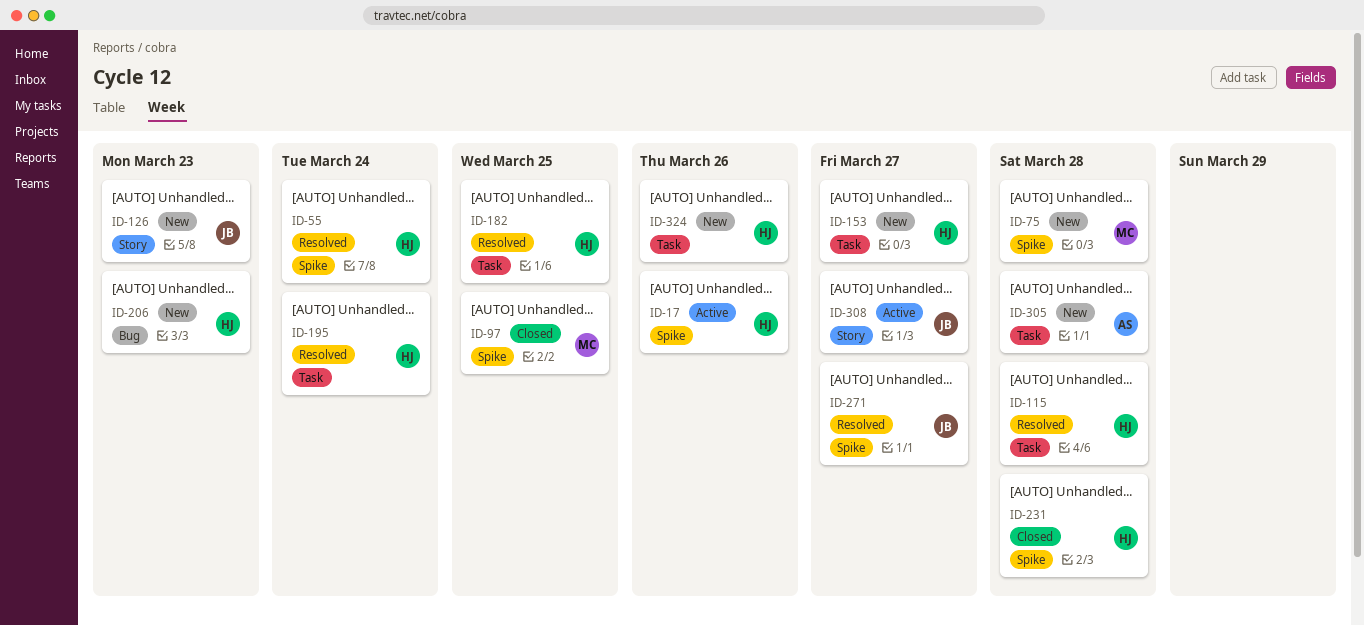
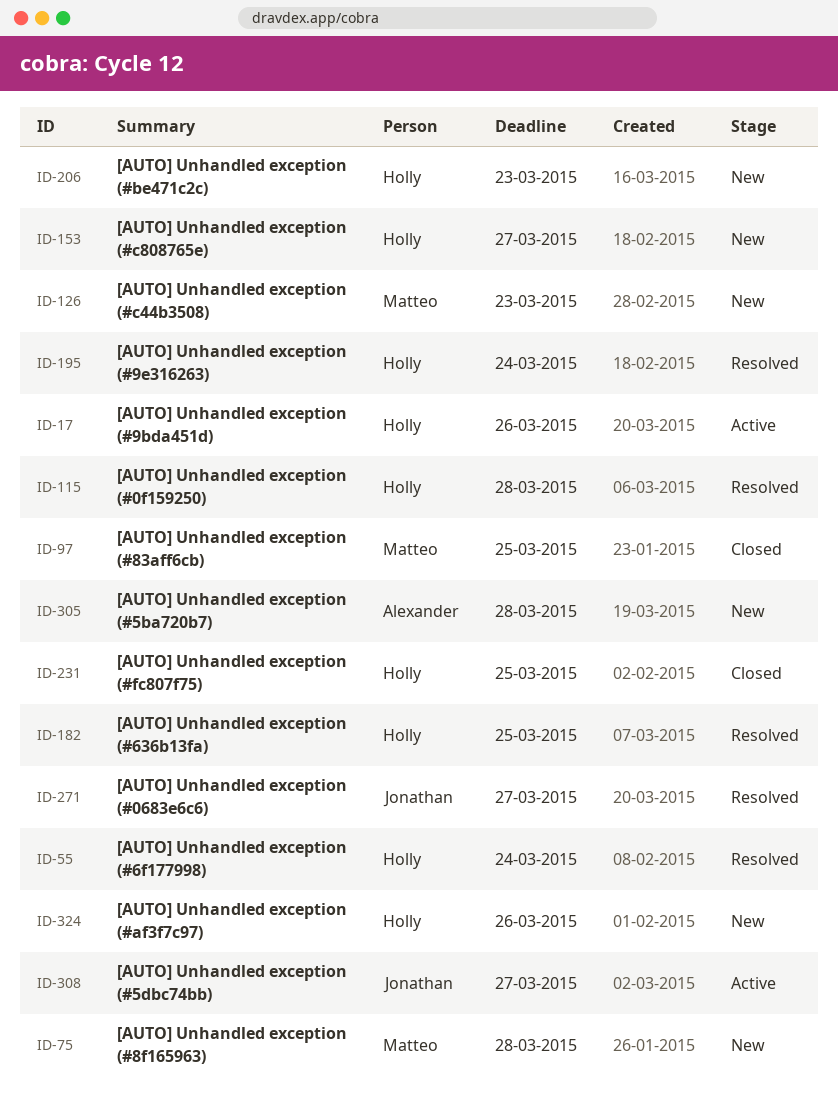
ID-126, owner: Jonathan -> Matteo
ID-231, due: Mar 28 -> Mar 25

